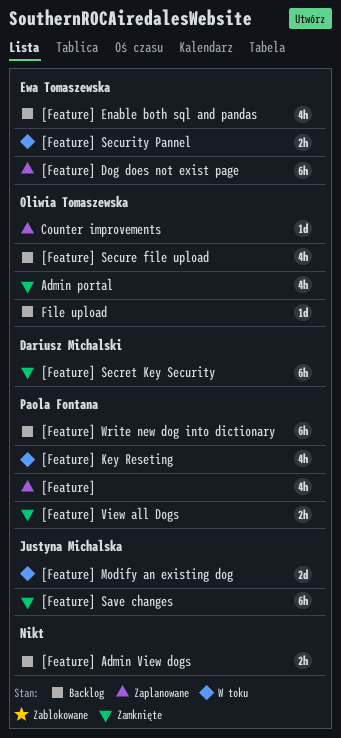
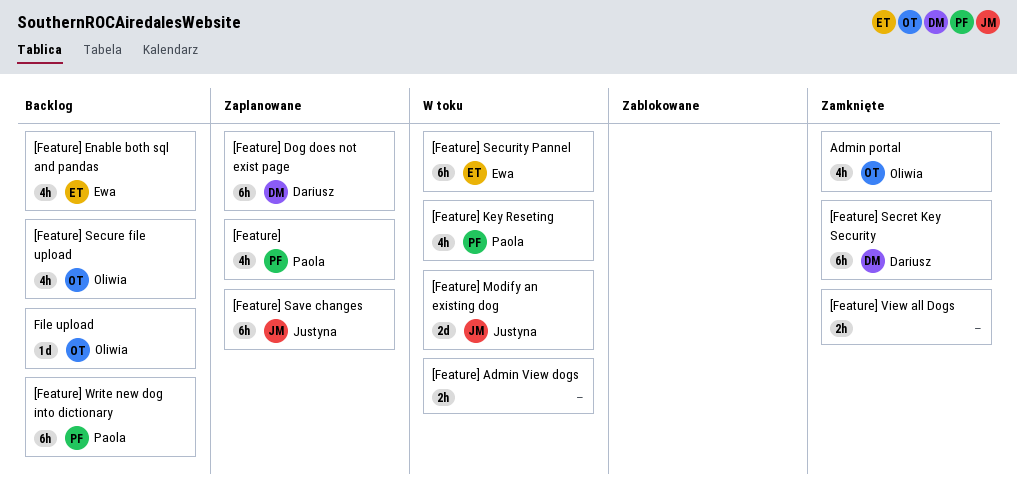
[Feature] Admin View dogs, status: Backlog -> W toku
[Feature] Dog does not exist page, owner: Ewa Tomaszewska -> Dariusz Michalski
[Feature] Save changes, status: Zamknięte -> Zaplanowane
[Feature] Security Pannel, estimate: 2h -> 6h
[Feature] View all Dogs, owner: Paola Fontana -> none
Counter improvements: present -> none

